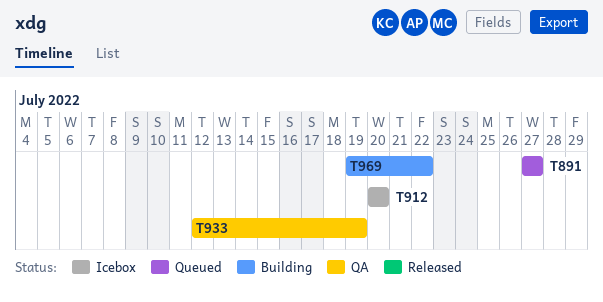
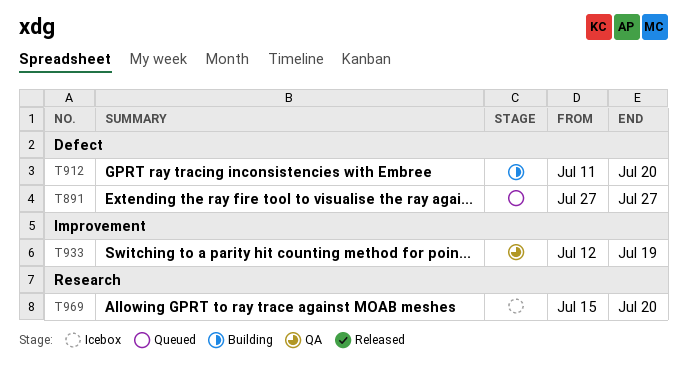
T912, status: Icebox -> Building
T912, start: Jul 20 -> Jul 11
T969, status: Building -> Icebox
T969, start: Jul 19 -> Jul 15
T969, due: Jul 22 -> Jul 20

